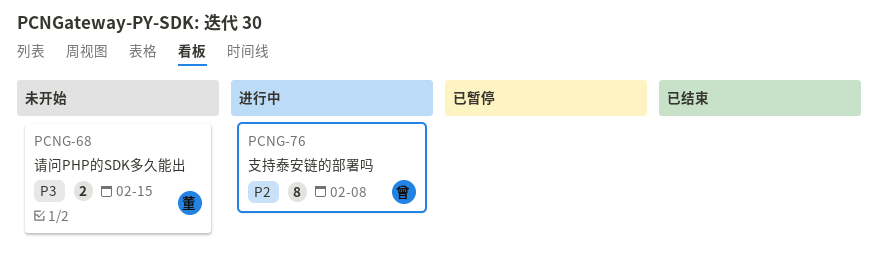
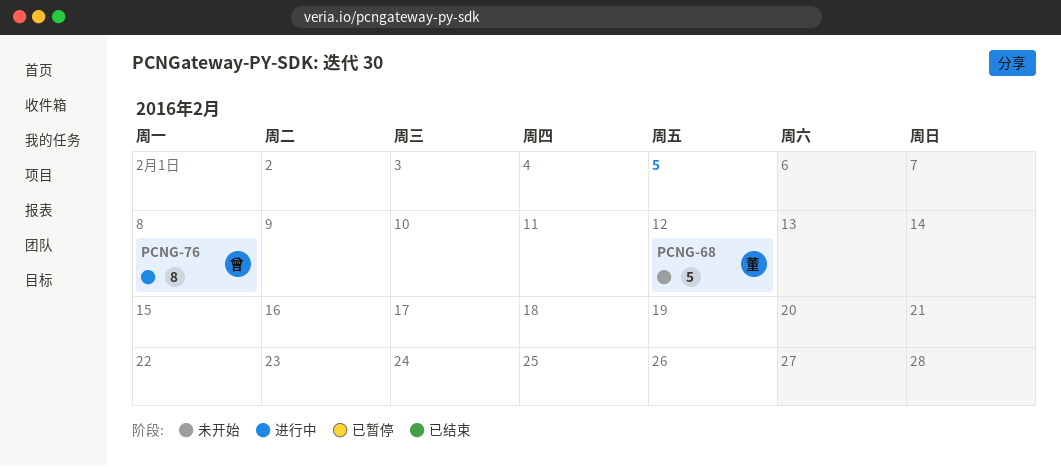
PCNG-68, estimate: 2 -> 5
PCNG-68, due: Feb 15 -> Feb 12

